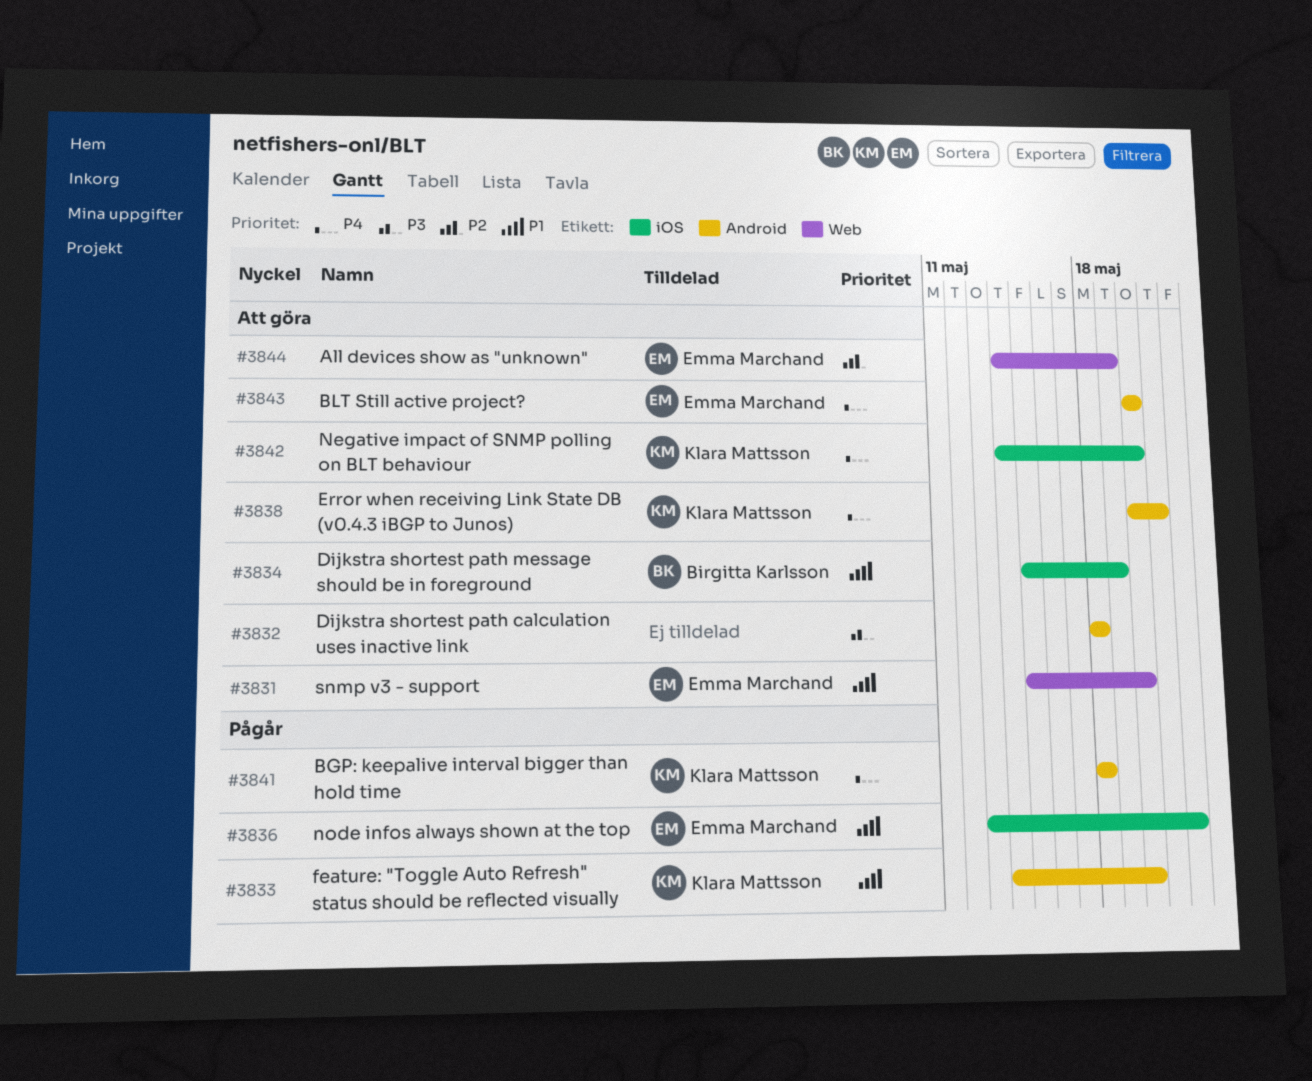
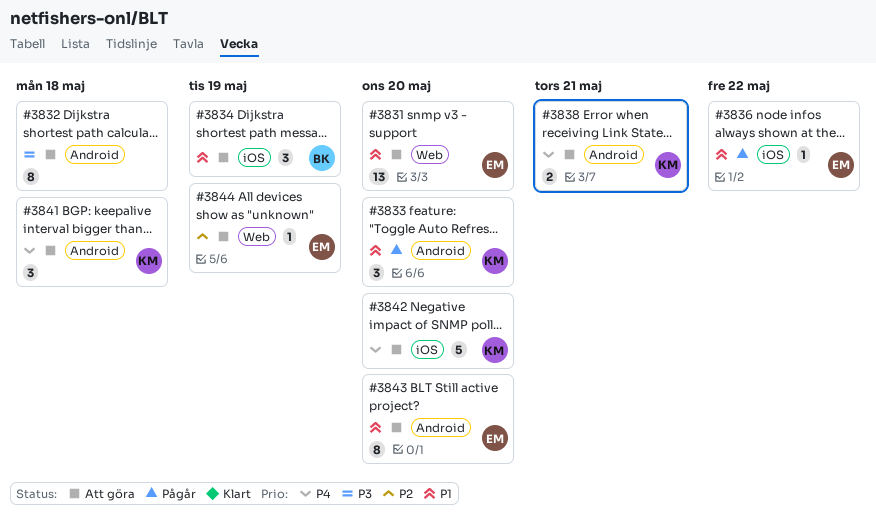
#3841, status: Pågår -> Att göra
#3843, priority: P4 -> P1

